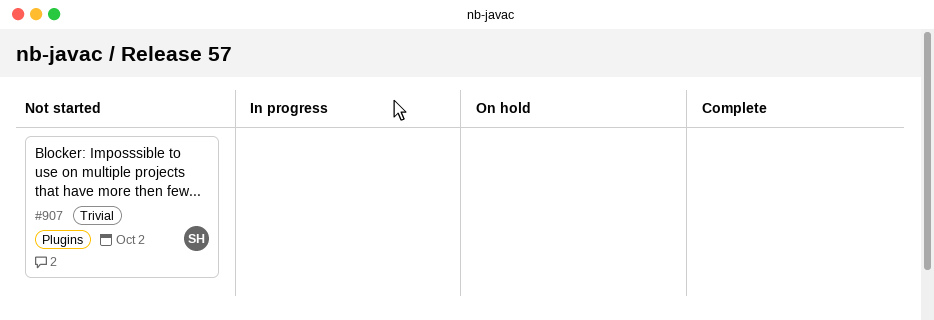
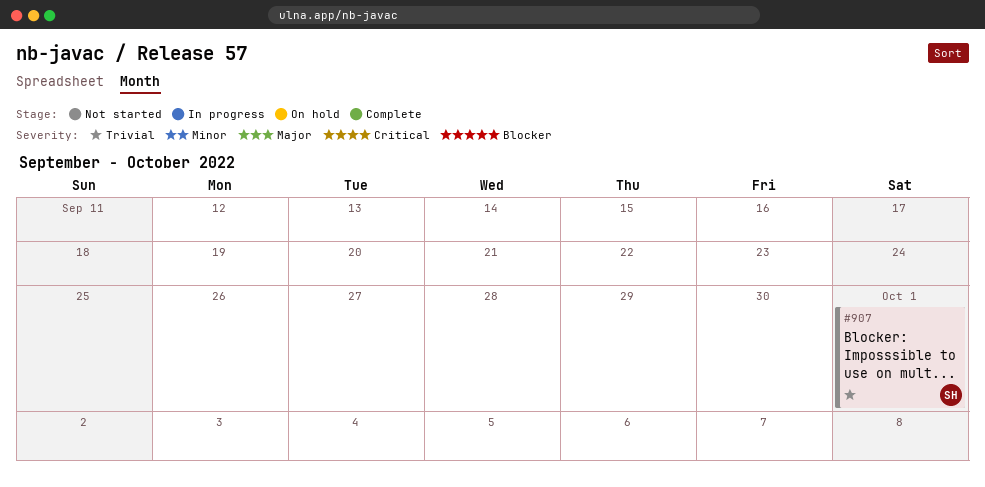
#907, due: Oct 2 -> Oct 1

